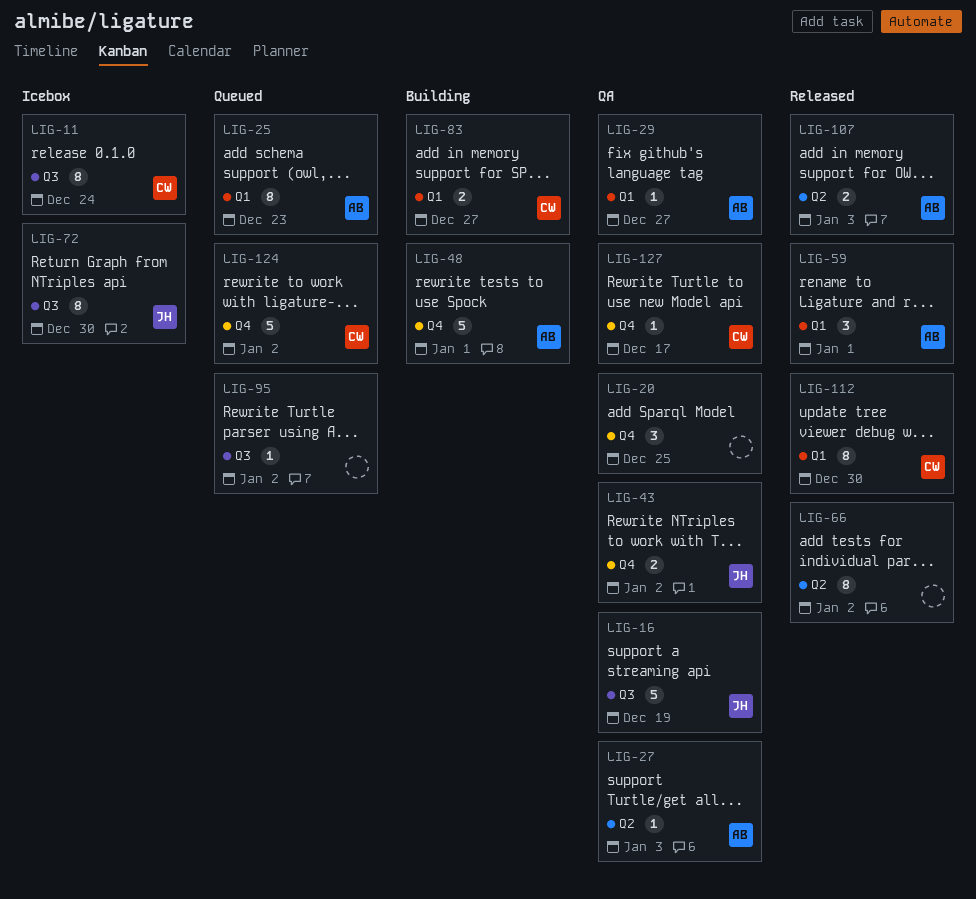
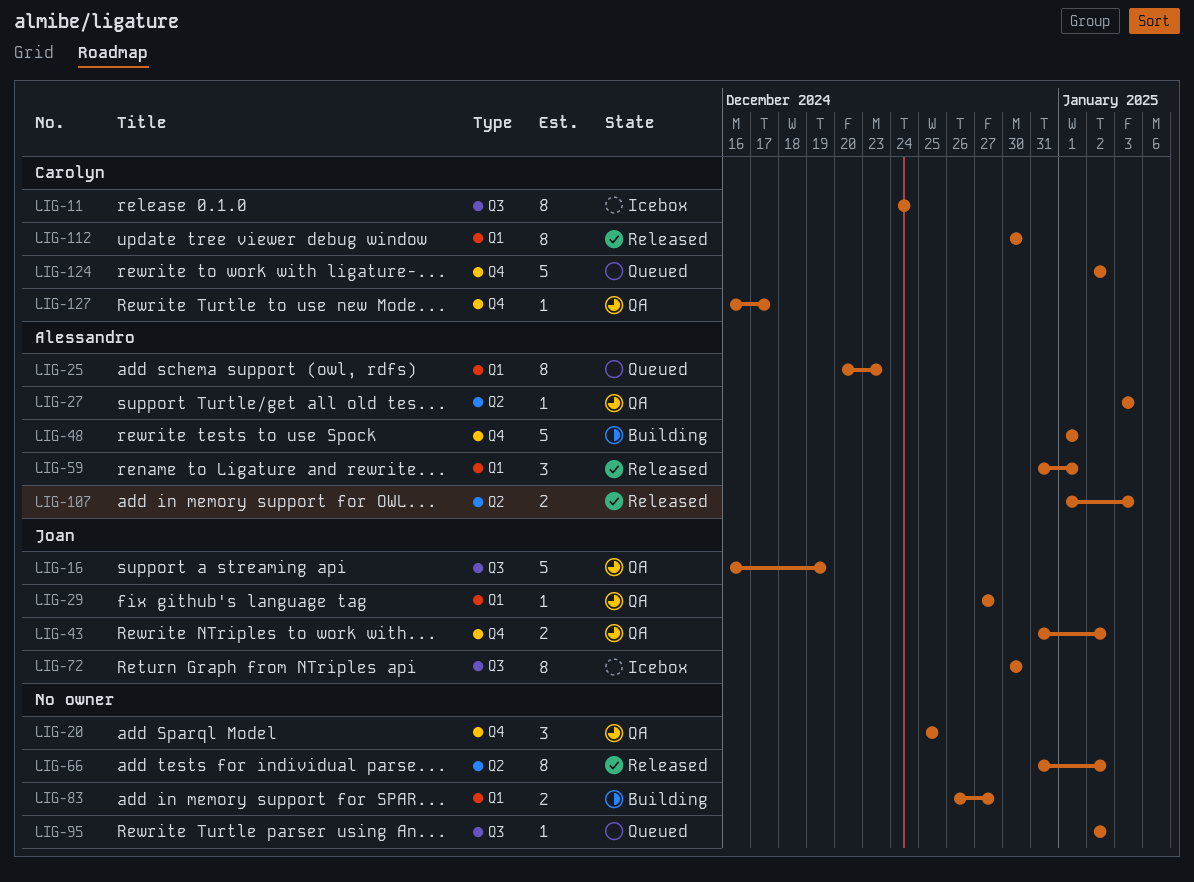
LIG-29, owner: Alessandro -> Joan
LIG-83, owner: Carolyn -> none

